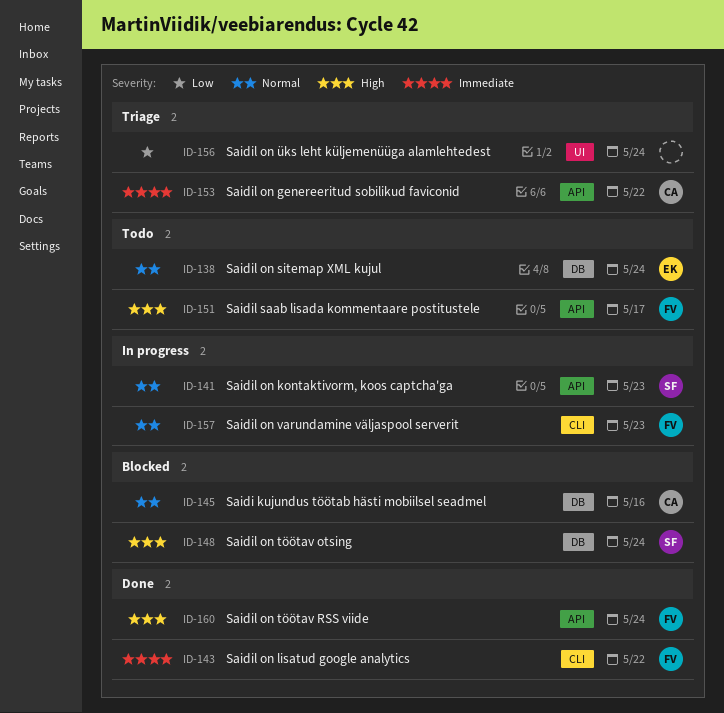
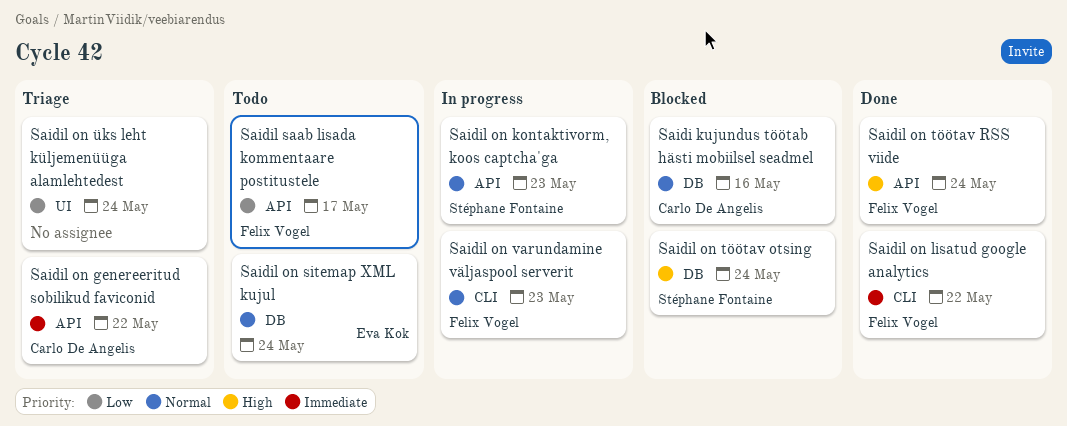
Saidil saab lisada kommentaare postitustele, priority: High -> Low

